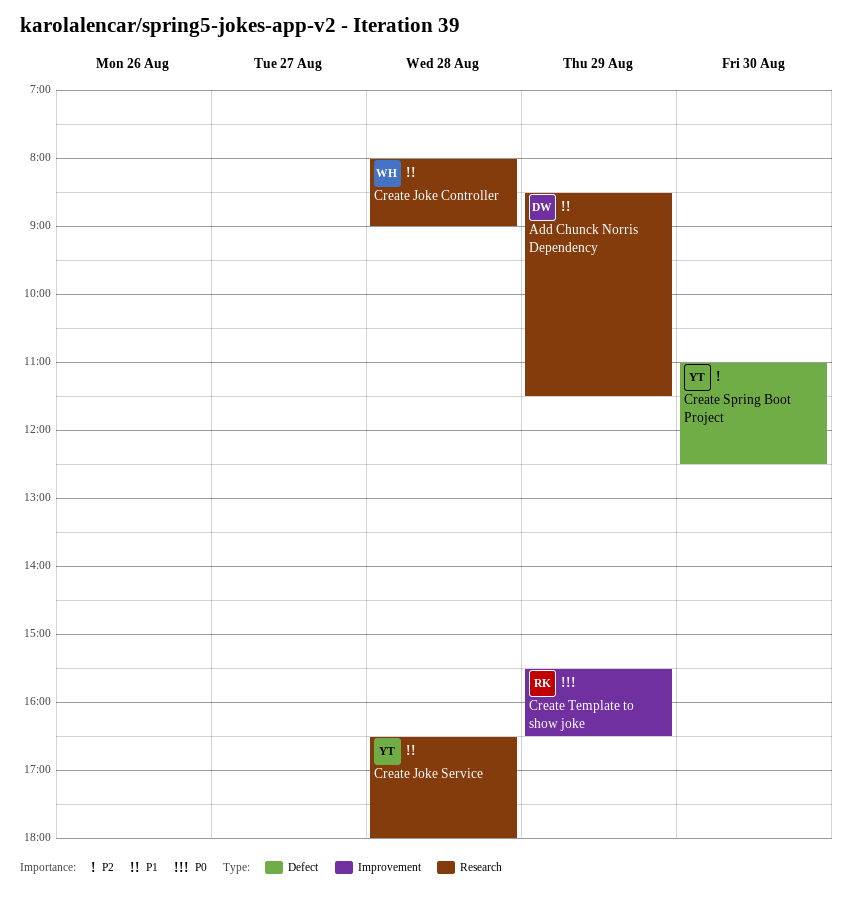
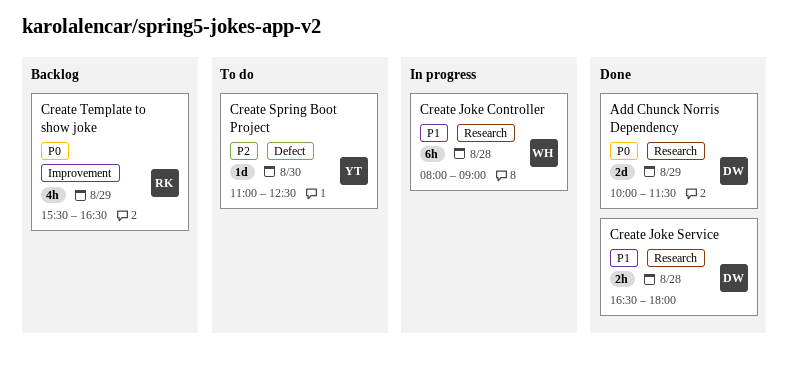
Add Chunck Norris Dependency, priority: P1 -> P0
Add Chunck Norris Dependency, begins: 08:30 -> 10:00
Create Joke Service, owner: YT -> DW

